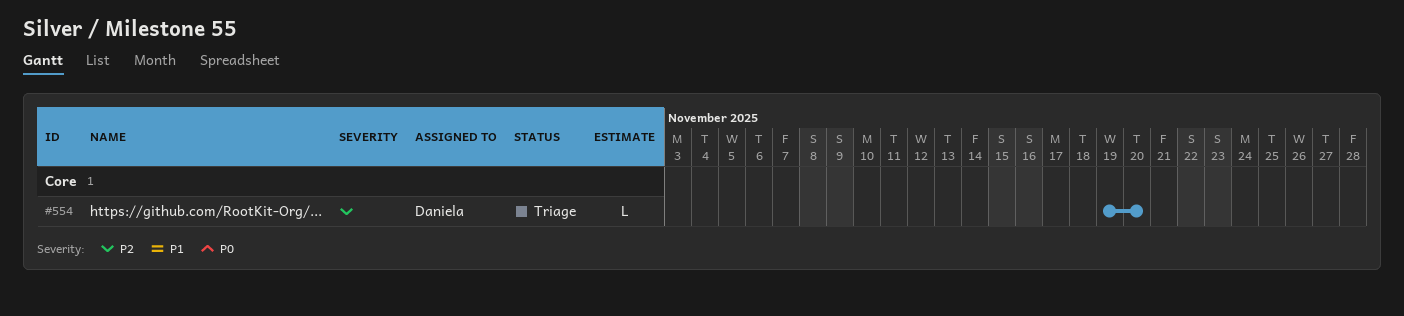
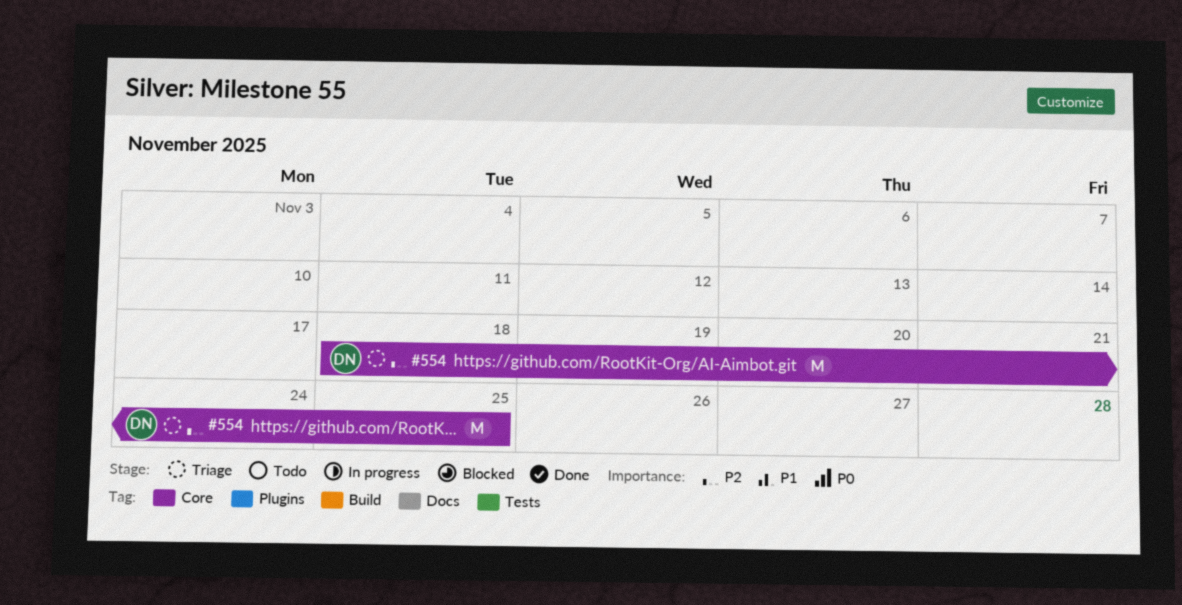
#554, estimate: L -> M
#554, start: Nov 19 -> Nov 18
#554, due: Nov 20 -> Nov 25

